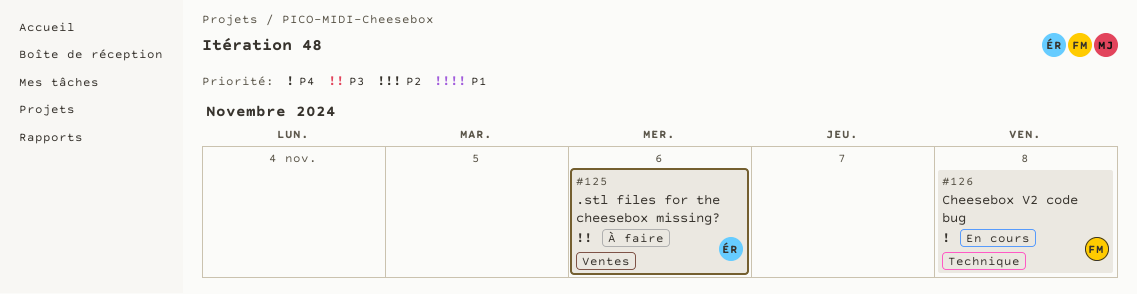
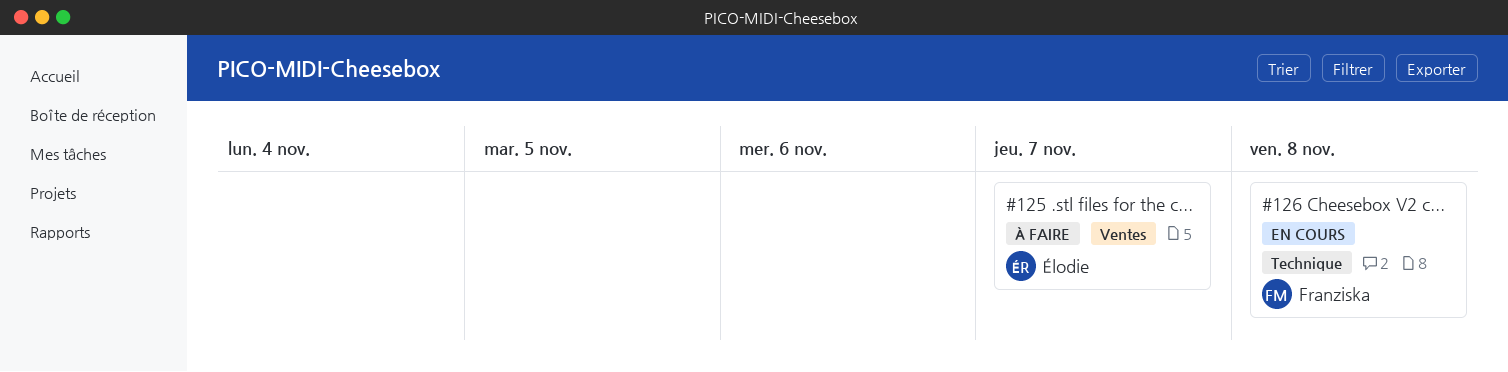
#125, due: Nov 6 -> Nov 7

